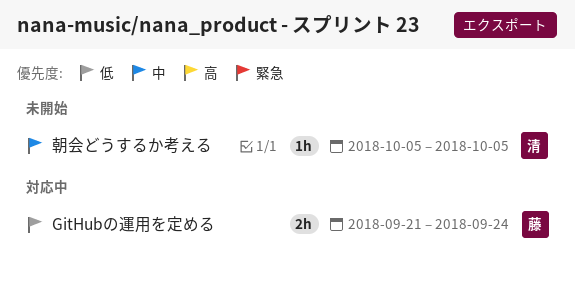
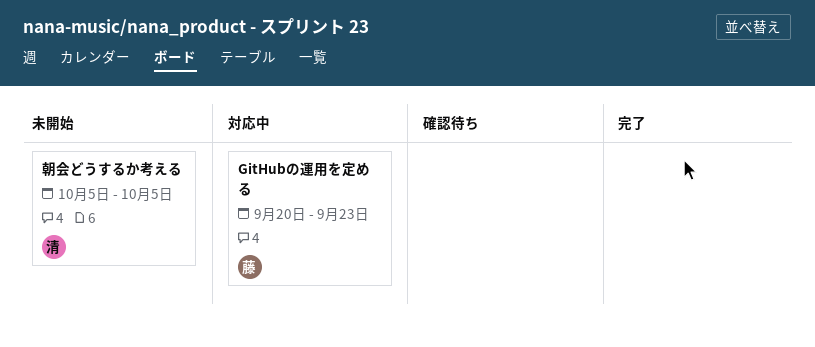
GitHubの運用を定める, start: Sep 21 -> Sep 20
GitHubの運用を定める, due: Sep 24 -> Sep 23

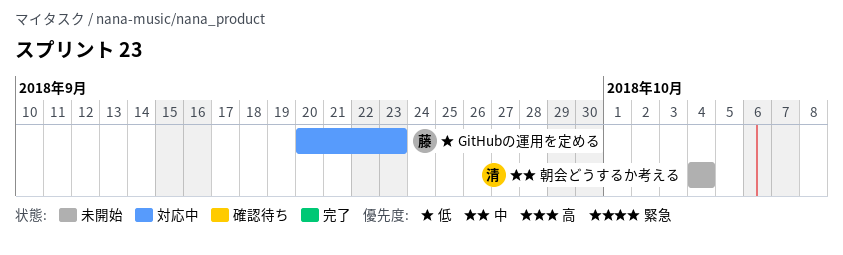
朝会どうするか考える, start: Oct 5 -> Oct 4
朝会どうするか考える, due: Oct 5 -> Oct 4

